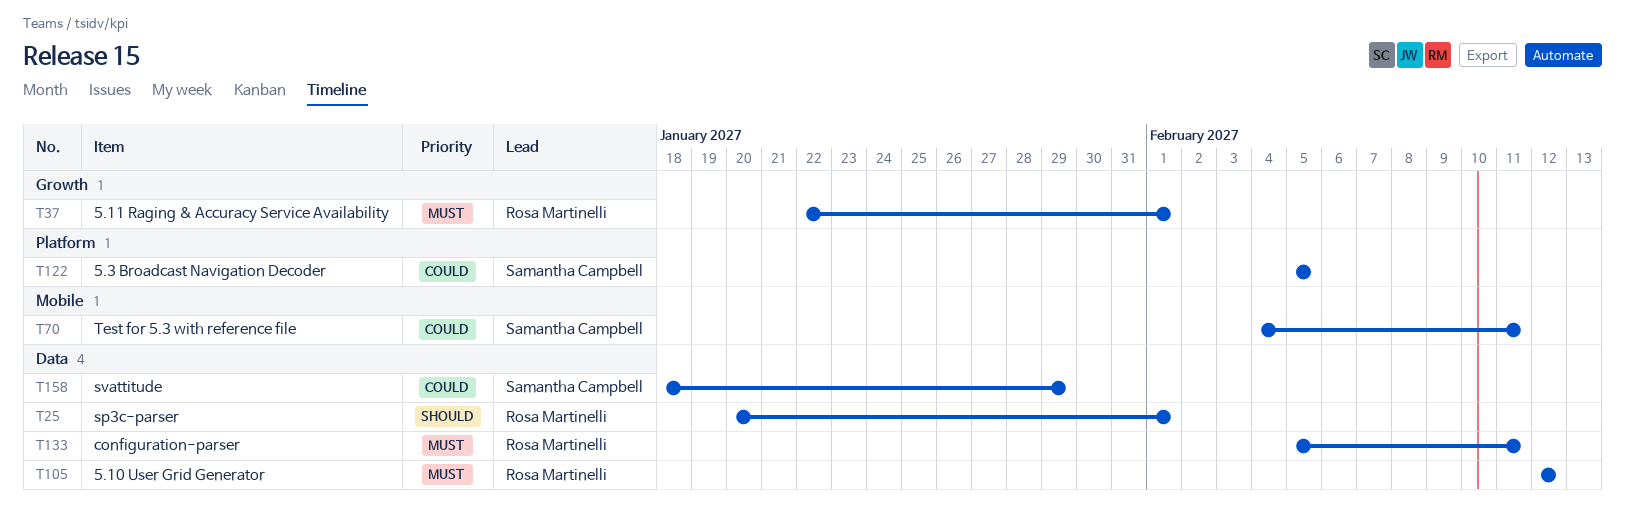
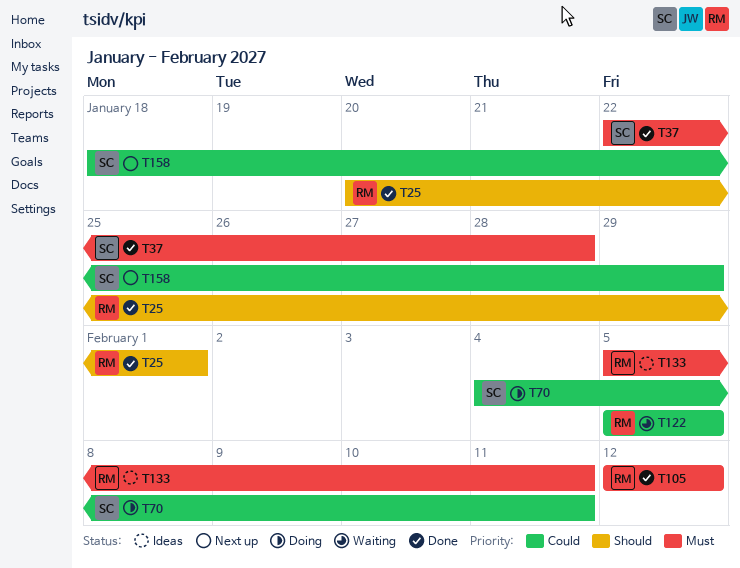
T37, owner: Rosa Martinelli -> Samantha Campbell
T37, due: Feb 1 -> Jan 28
T122, owner: Samantha Campbell -> Rosa Martinelli

